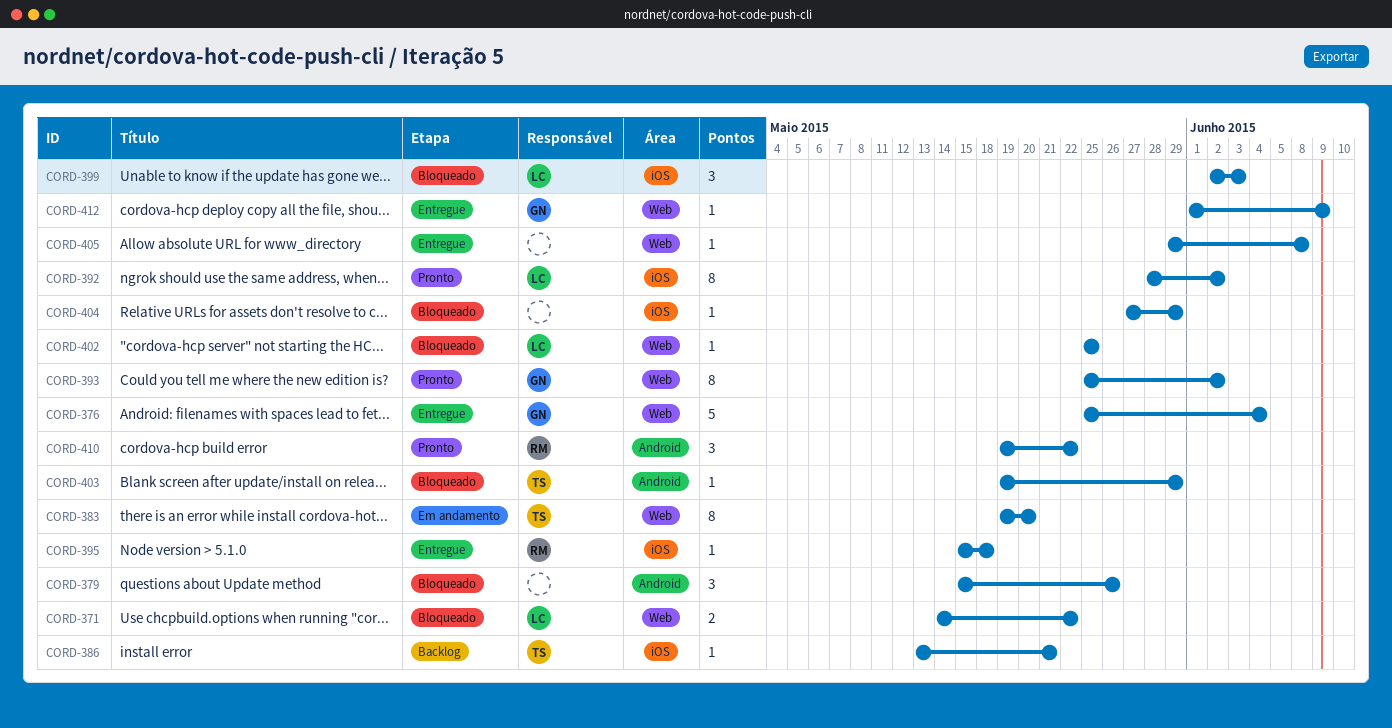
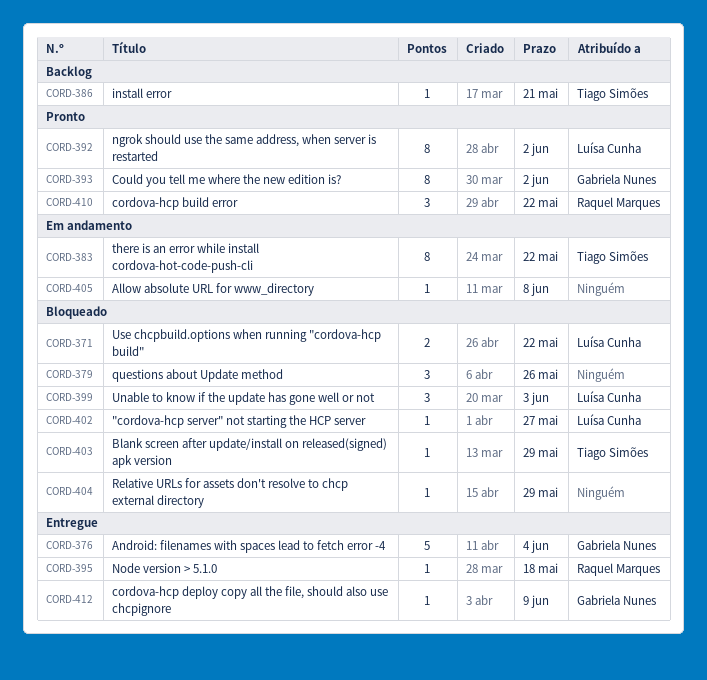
CORD-383, due: May 20 -> May 22
CORD-402, due: May 25 -> May 27
CORD-405, status: Entregue -> Em andamento

